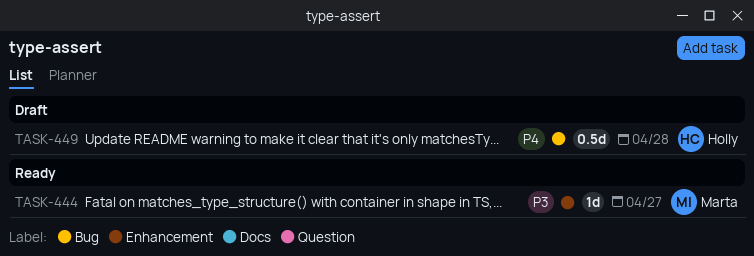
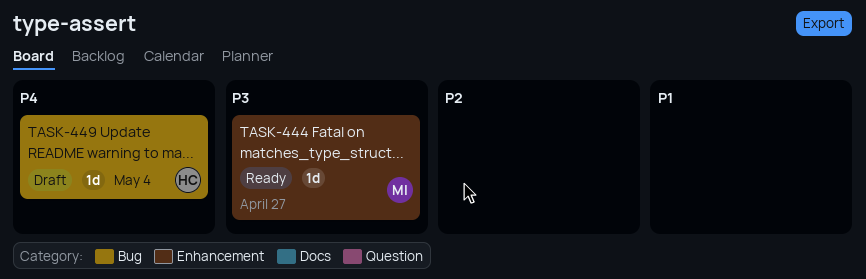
TASK-449, estimate: 0.5d -> 1d
TASK-449, due: Apr 28 -> May 4

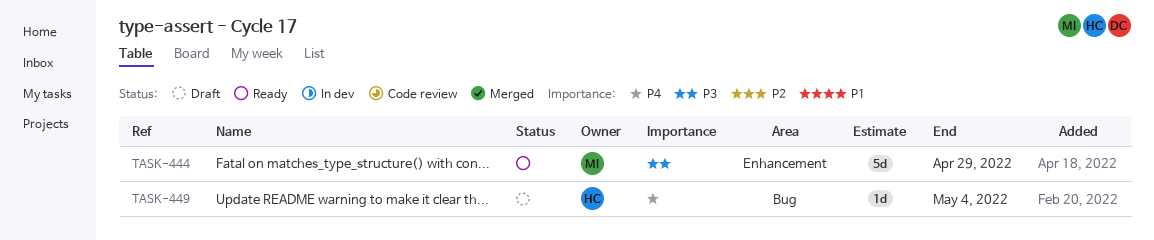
TASK-444, estimate: 1d -> 5d
TASK-444, due: Apr 27 -> Apr 29

